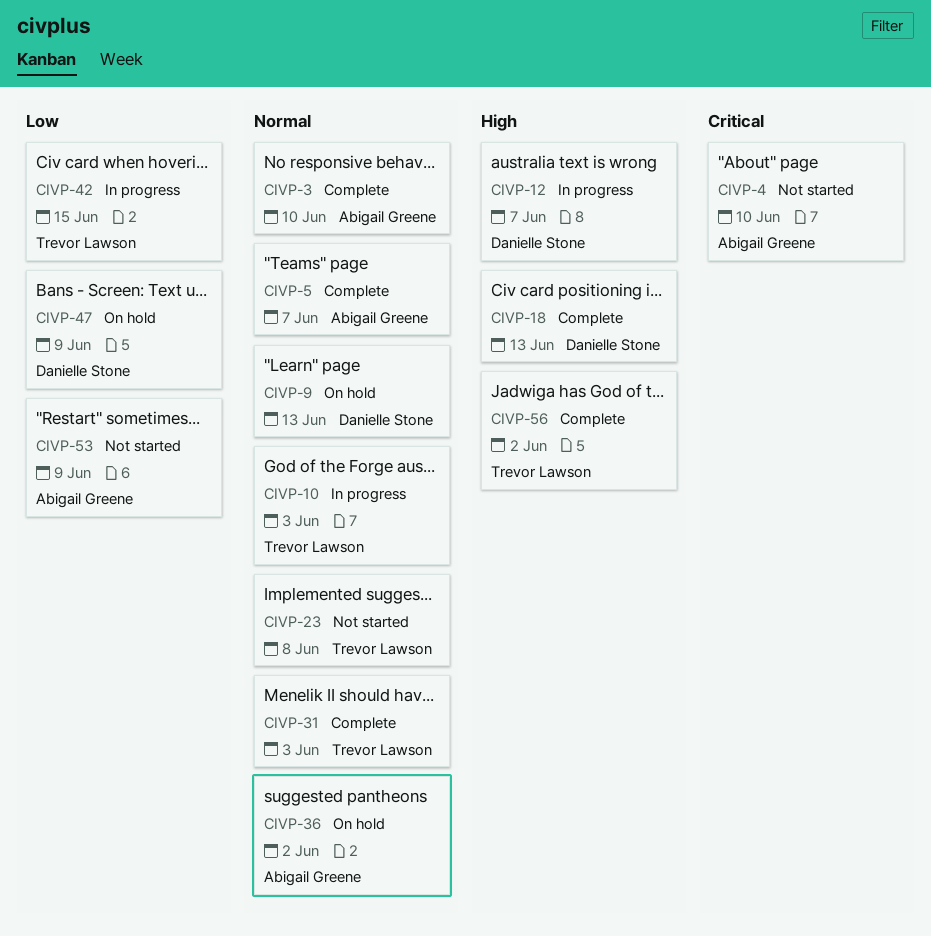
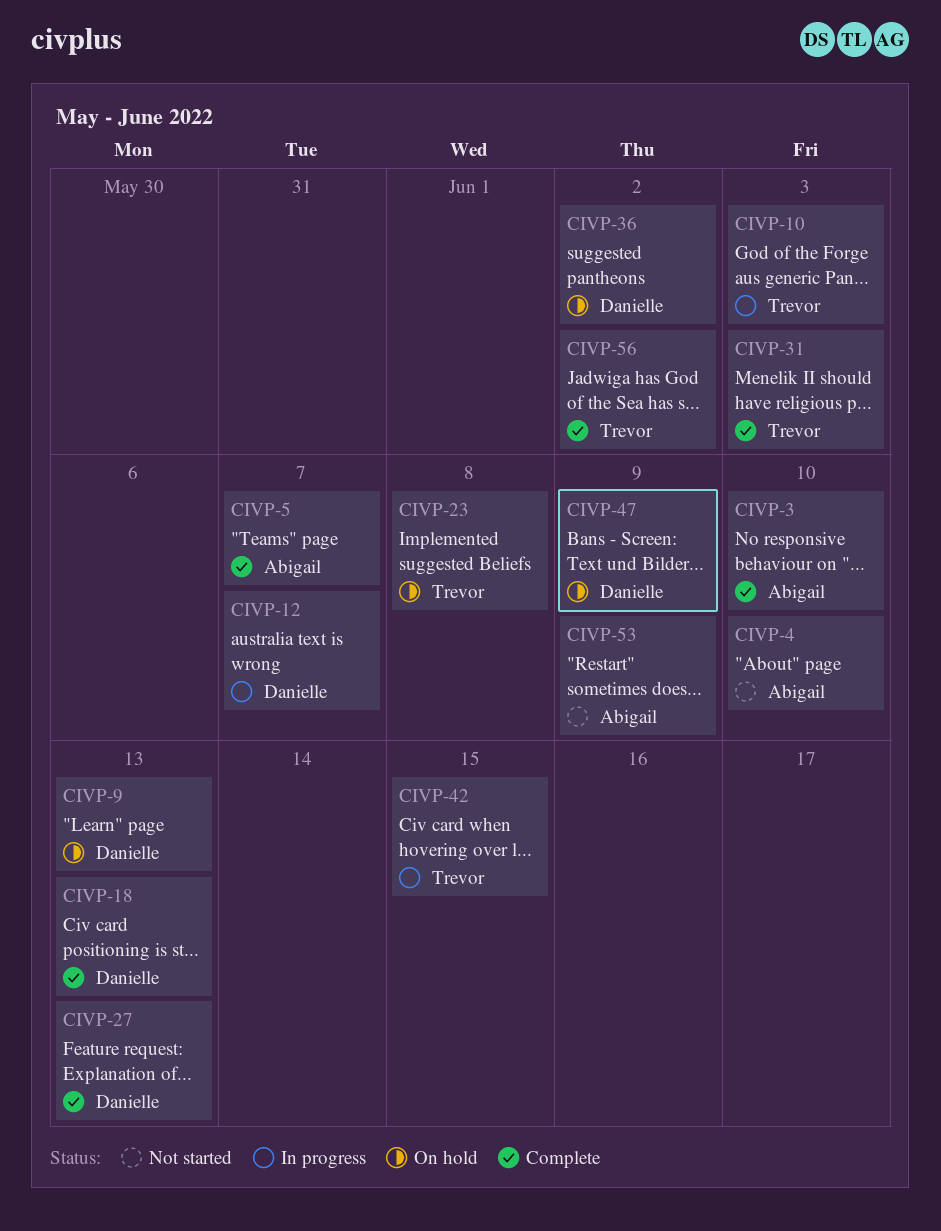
CIVP-23, status: Not started -> On hold
CIVP-27: none -> present
CIVP-36, owner: Abigail Greene -> Danielle Stone

